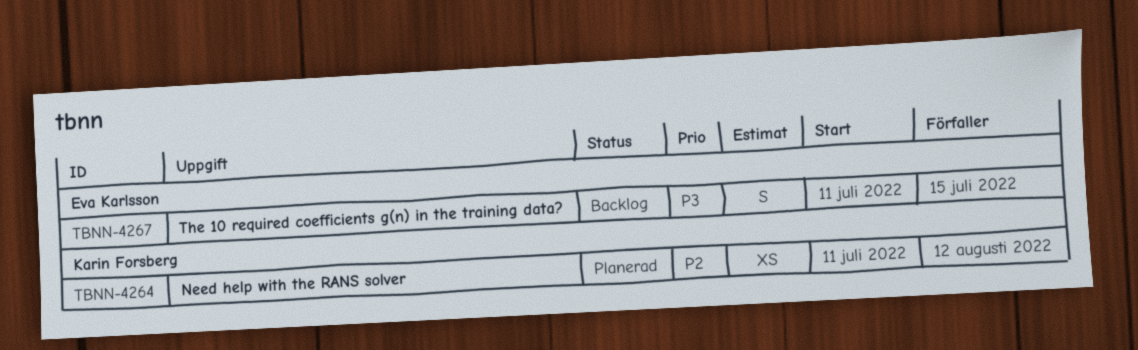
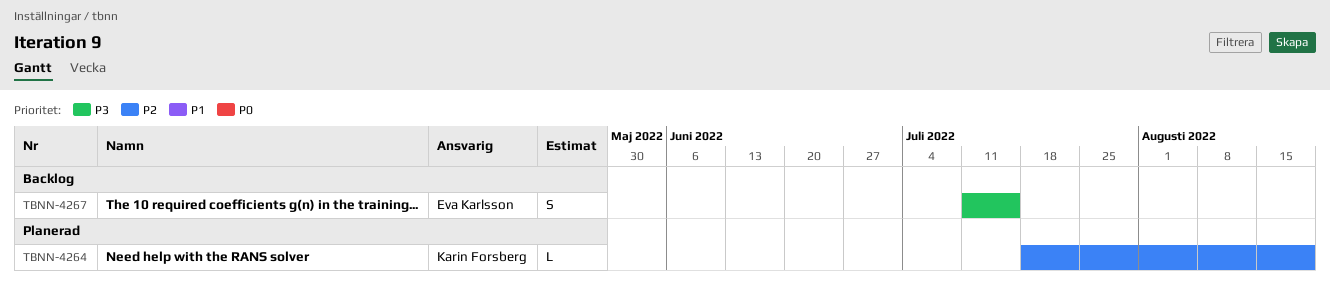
TBNN-4264, estimate: XS -> L
TBNN-4264, start: Jul 11 -> Jul 18
TBNN-4264, due: Aug 12 -> Aug 19

